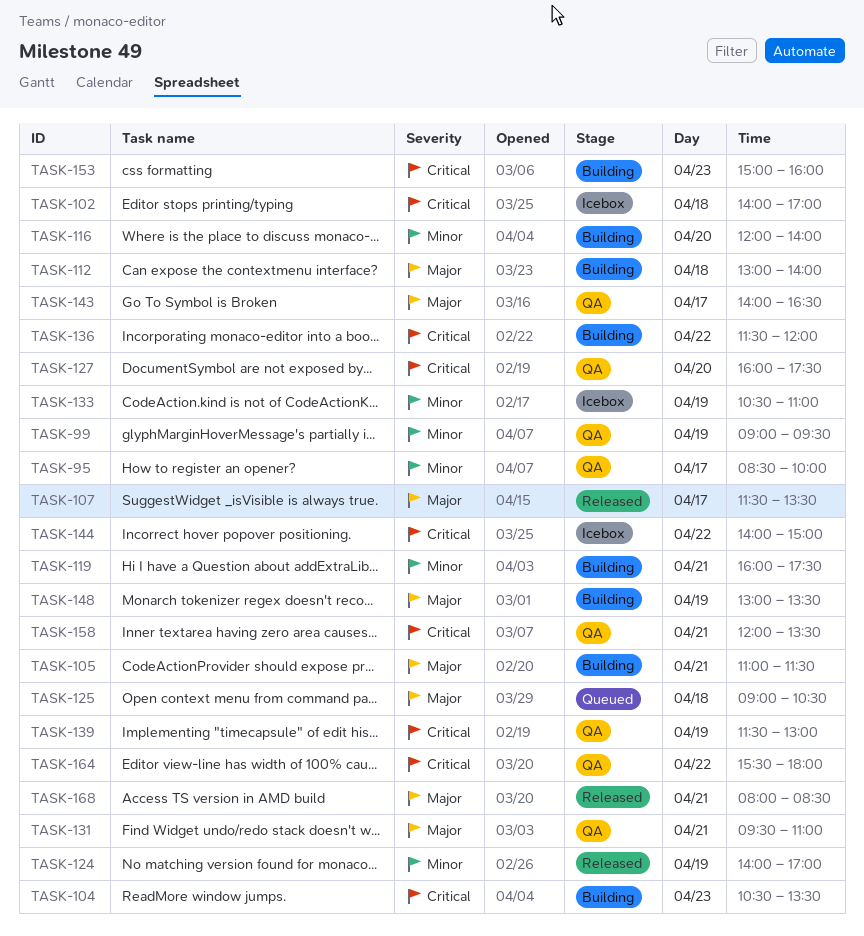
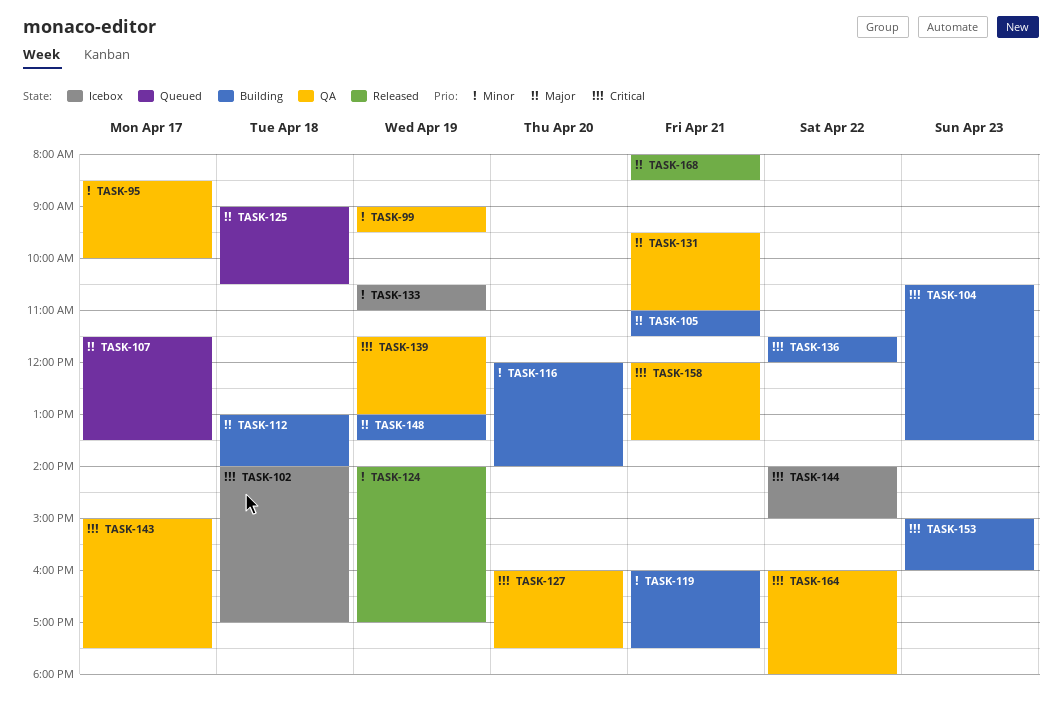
TASK-107, status: Released -> Queued
TASK-143, priority: Major -> Critical
TASK-143, begins: 14:00 -> 15:00
TASK-143, ends: 16:30 -> 17:30
TASK-164, begins: 15:30 -> 16:00

